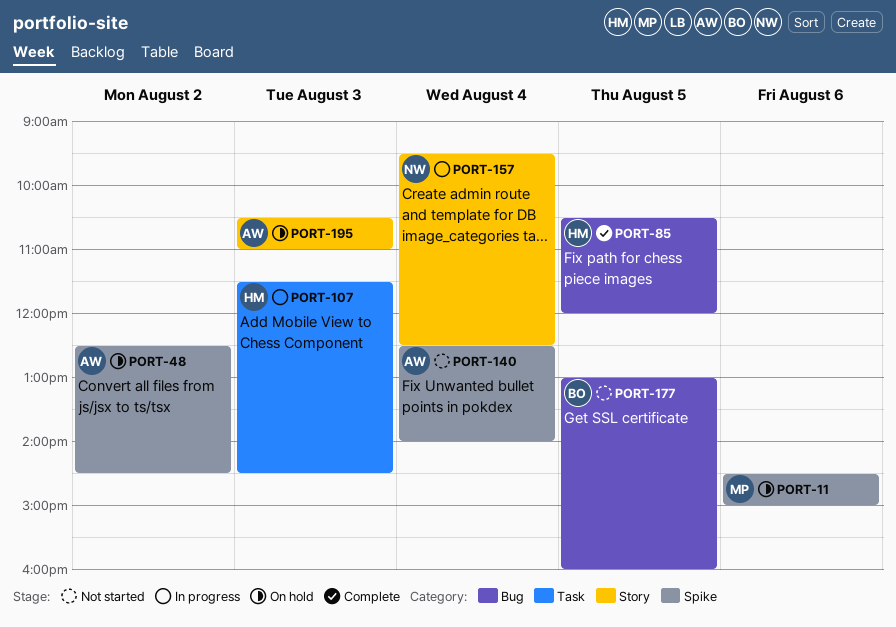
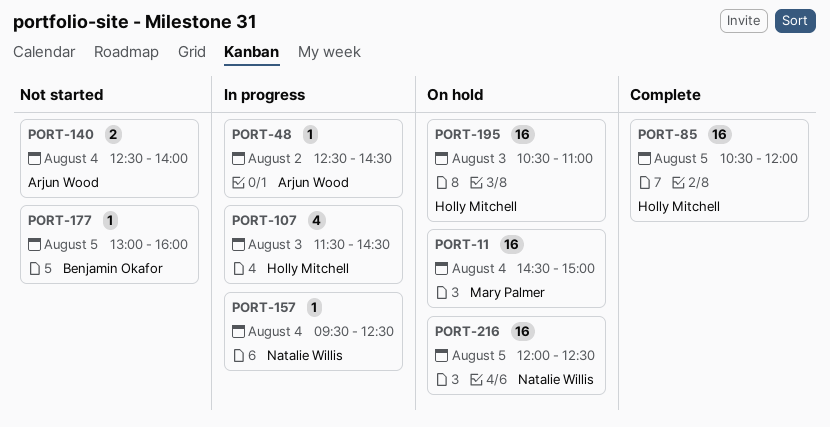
PORT-11, day: Aug 6 -> Aug 4
PORT-48, status: On hold -> In progress
PORT-195, owner: Arjun Wood -> Holly Mitchell
PORT-216: none -> present

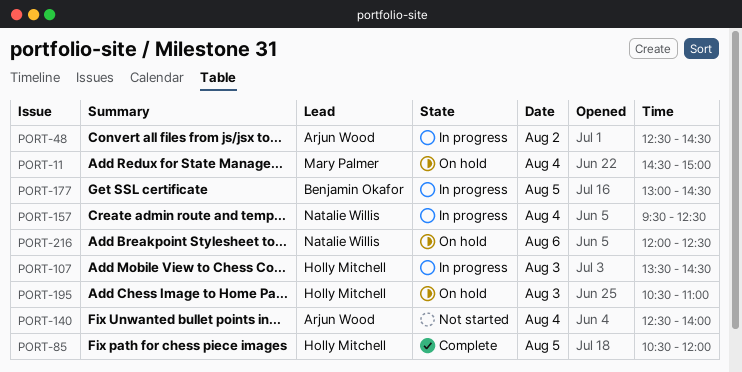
PORT-107, begins: 11:30 -> 13:30
PORT-177, status: Not started -> In progress
PORT-177, ends: 16:00 -> 14:30
PORT-216, day: Aug 5 -> Aug 6

